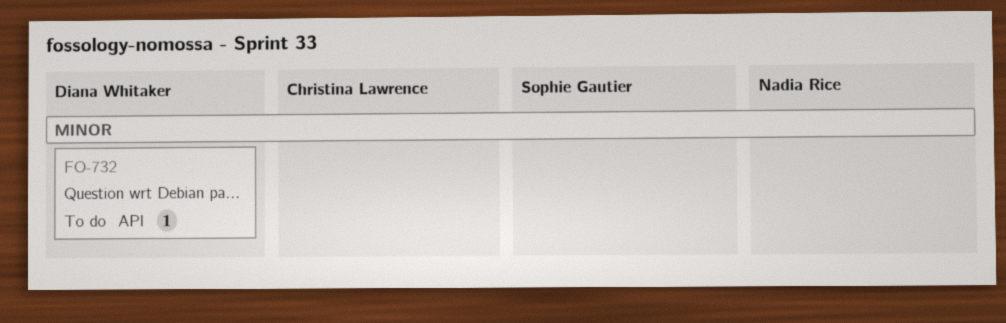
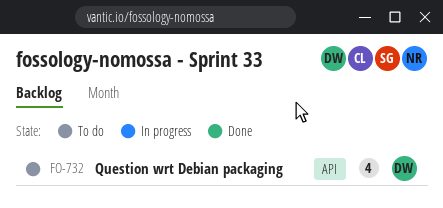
FO-732, estimate: 1 -> 4

